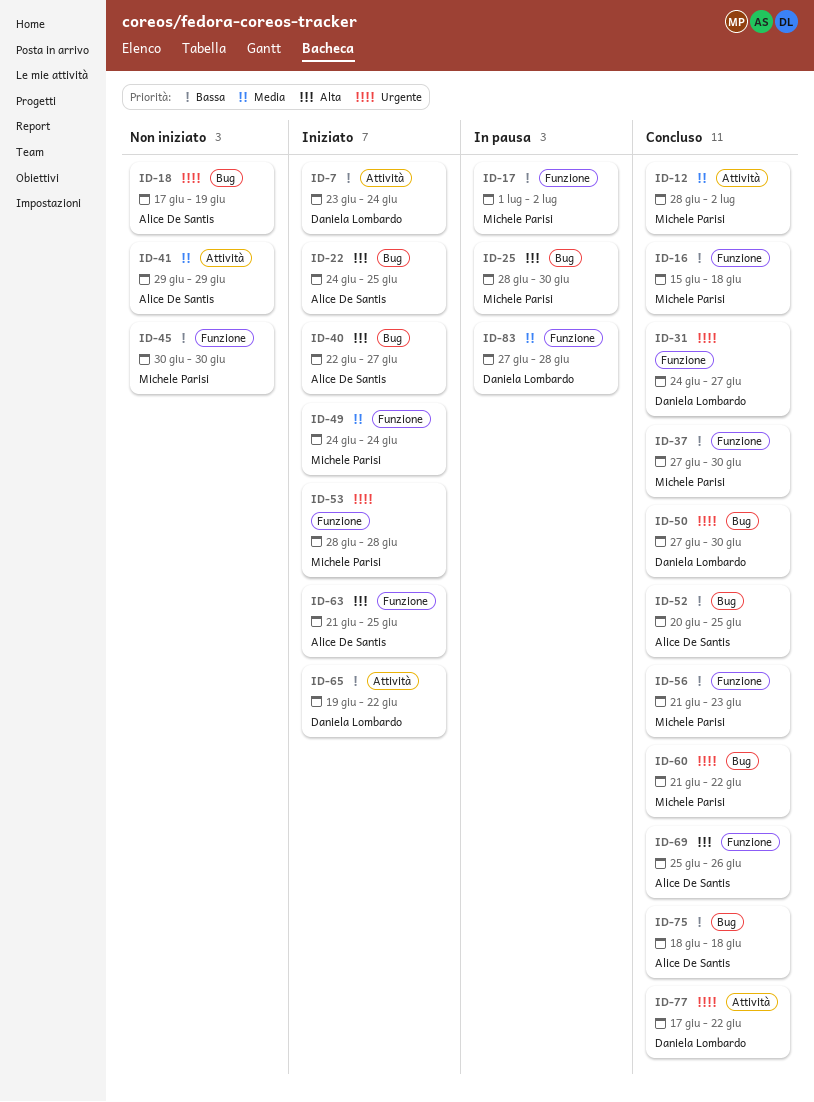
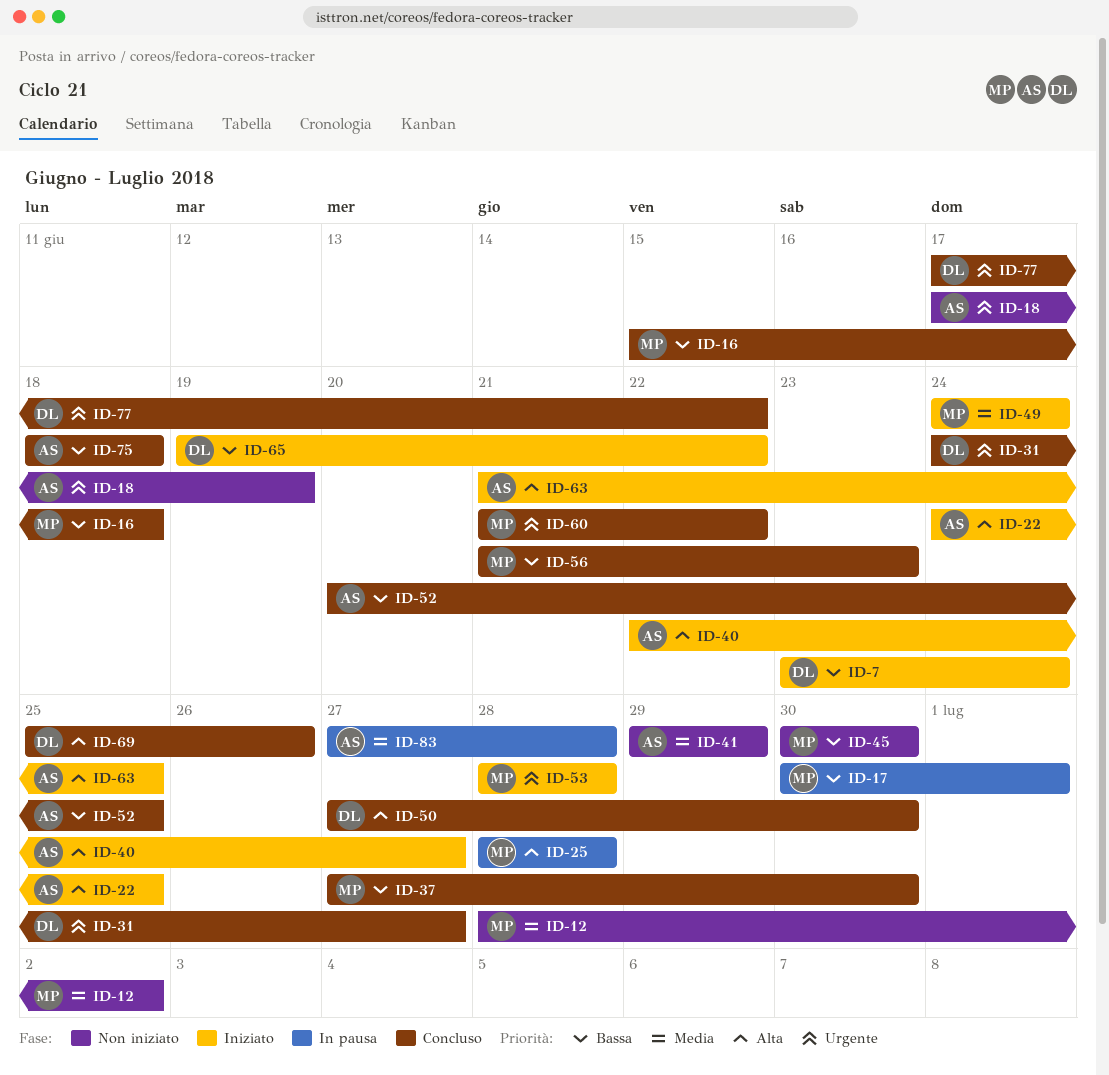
ID-12, status: Concluso -> Non iniziato
ID-17, start: Jul 1 -> Jun 30
ID-17, due: Jul 2 -> Jul 1
ID-25, due: Jun 30 -> Jun 28
ID-50, priority: Urgente -> Alta
ID-69, owner: Alice De Santis -> Daniela Lombardo
ID-83, owner: Daniela Lombardo -> Alice De Santis

